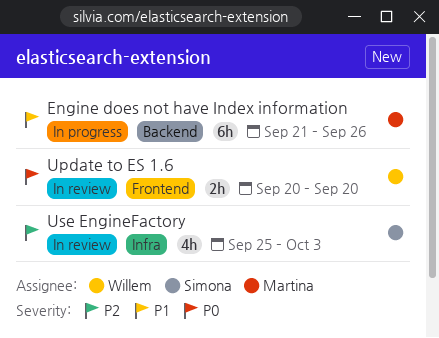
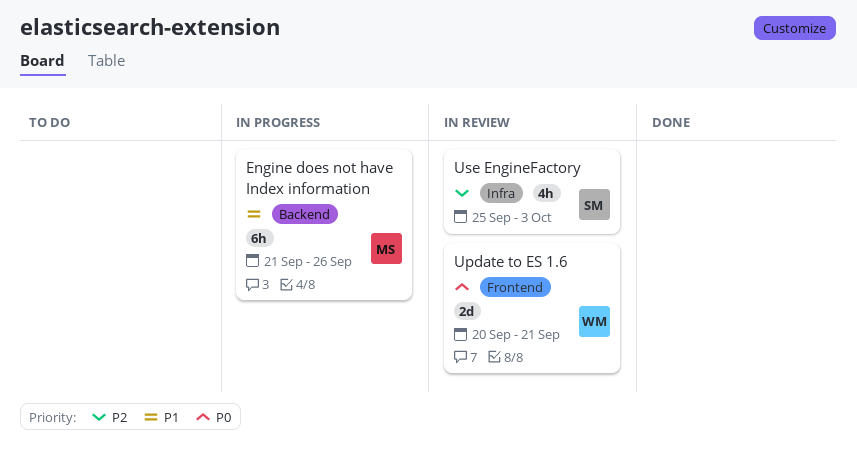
Update to ES 1.6, estimate: 2h -> 2d
Update to ES 1.6, due: Sep 20 -> Sep 21

